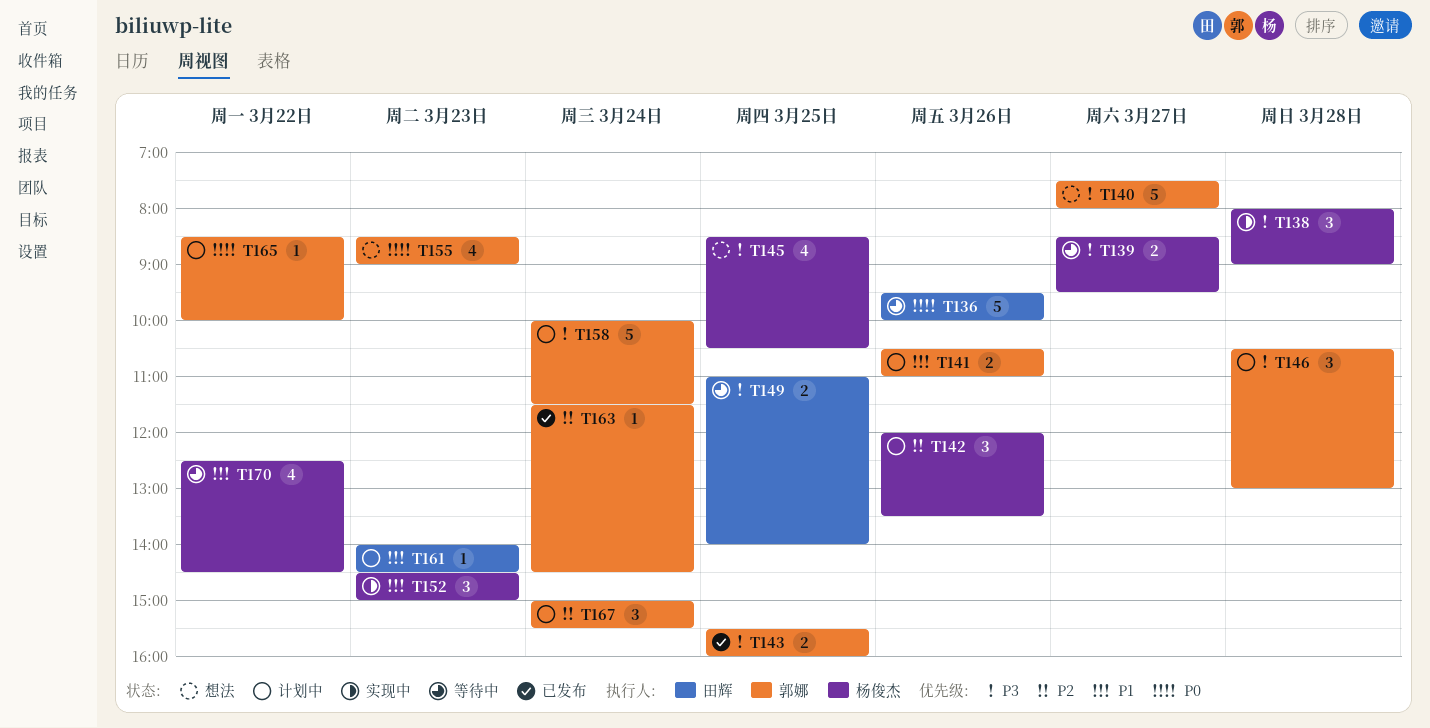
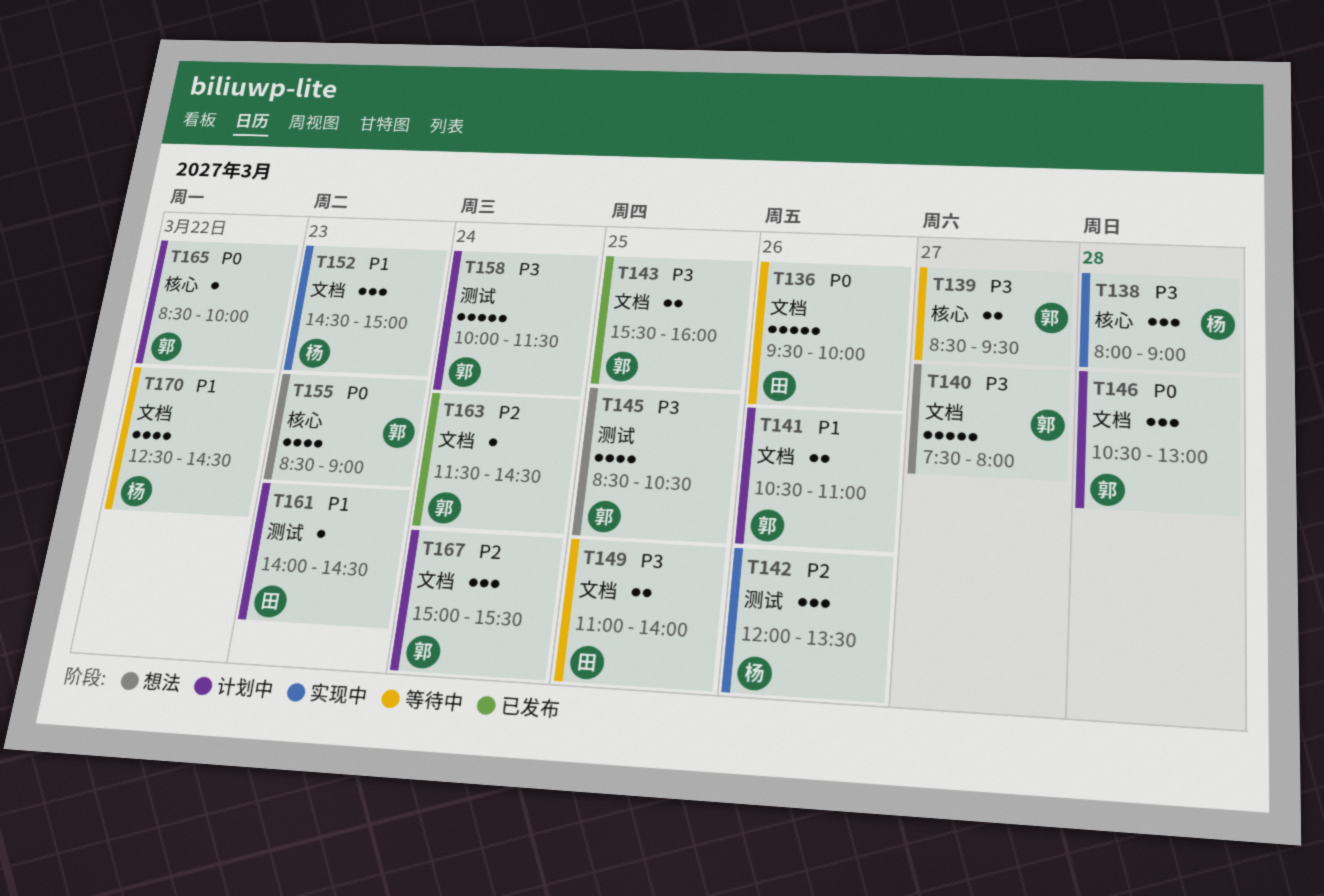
T139, owner: 杨俊杰 -> 郭娜
T142, status: 计划中 -> 实现中
T145, owner: 杨俊杰 -> 郭娜
T146, priority: P3 -> P0

